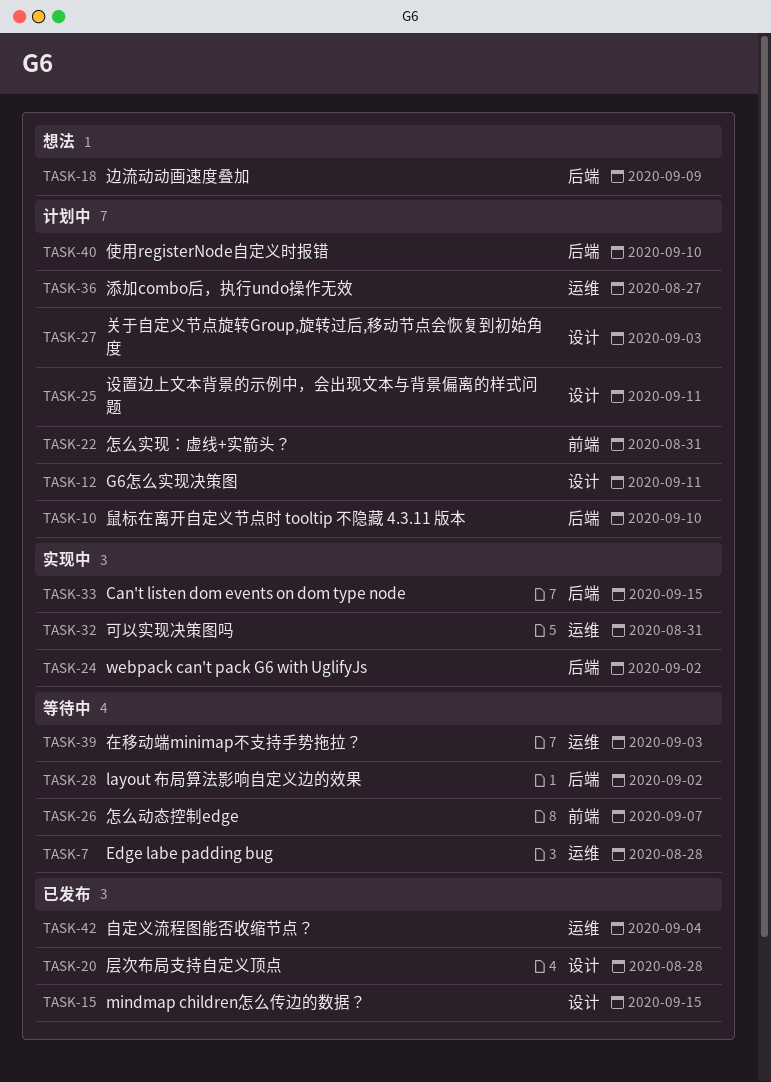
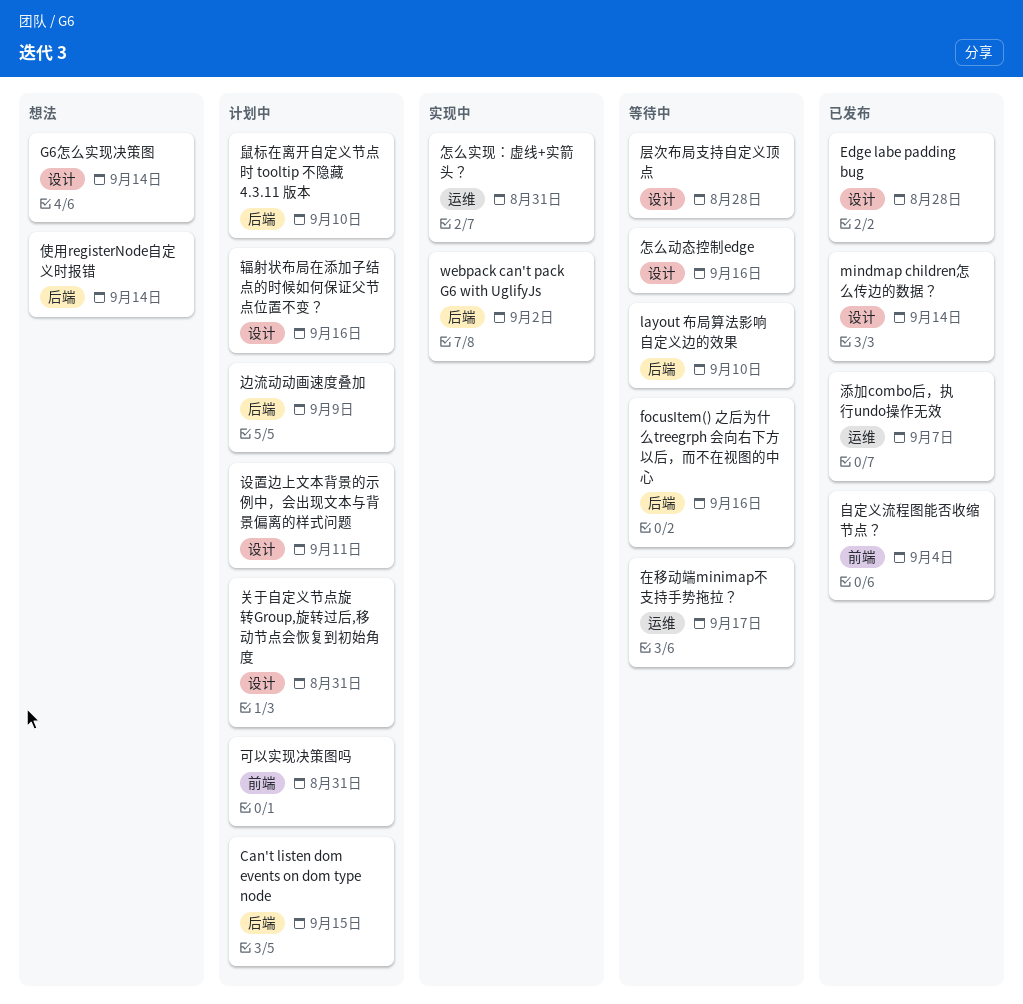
Can't listen dom events on dom type node, status: 实现中 -> 计划中
Edge labe padding bug, status: 等待中 -> 已发布
Edge labe padding bug, label: 运维 -> 设计
focusItem() 之后为什么treegrph 会向右下方以后，而不在视图的中心: none -> present
G6怎么实现决策图, status: 计划中 -> 想法
G6怎么实现决策图, due: Sep 11 -> Sep 14
layout 布局算法影响自定义边的效果, due: Sep 2 -> Sep 10
mindmap children怎么传边的数据？, due: Sep 15 -> Sep 14
使用registerNode自定义时报错, status: 计划中 -> 想法
使用registerNode自定义时报错, due: Sep 10 -> Sep 14
关于自定义节点旋转Group,旋转过后,移动节点会恢复到初始角度, due: Sep 3 -> Aug 31
可以实现决策图吗, status: 实现中 -> 计划中
可以实现决策图吗, label: 运维 -> 前端
在移动端minimap不支持手势拖拉？, due: Sep 3 -> Sep 17
层次布局支持自定义顶点, status: 已发布 -> 等待中
怎么动态控制edge, label: 前端 -> 设计
怎么动态控制edge, due: Sep 7 -> Sep 16
怎么实现：虚线+实箭头？, status: 计划中 -> 实现中
怎么实现：虚线+实箭头？, label: 前端 -> 运维
添加combo后，执行undo操作无效, status: 计划中 -> 已发布
添加combo后，执行undo操作无效, due: Aug 27 -> Sep 7
自定义流程图能否收缩节点？, label: 运维 -> 前端
辐射状布局在添加子结点的时候如何保证父节点位置不变？: none -> present
边流动动画速度叠加, status: 想法 -> 计划中

